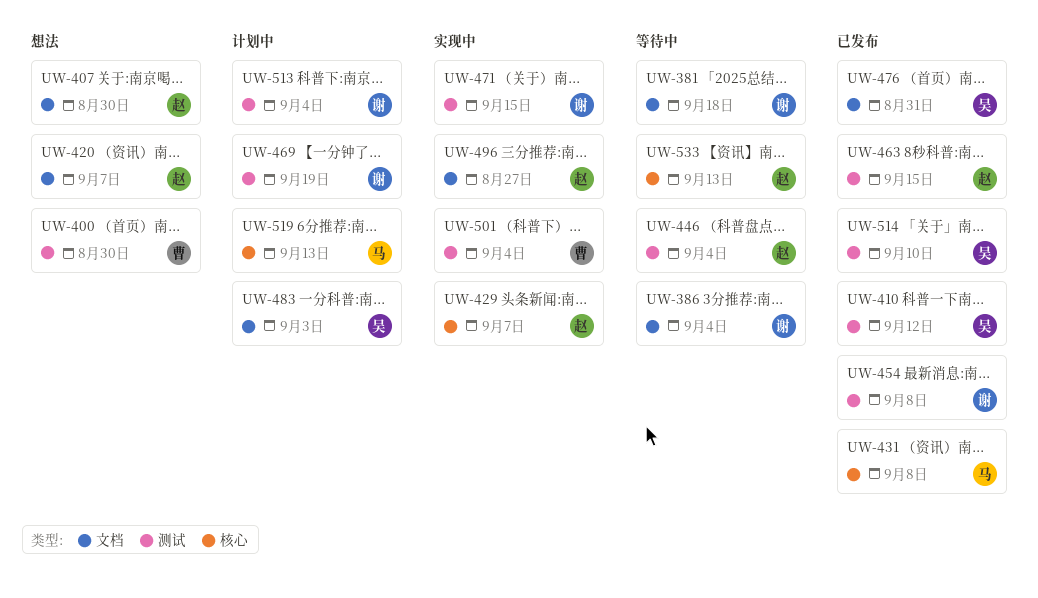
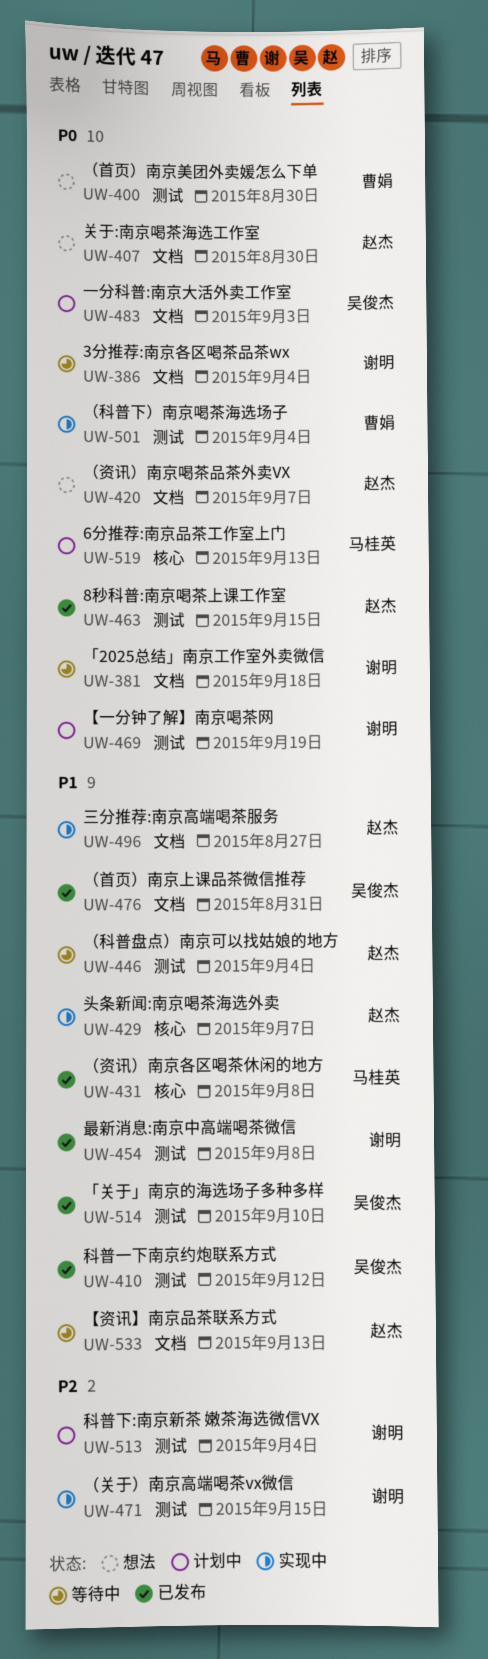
UW-533, label: 核心 -> 文档

